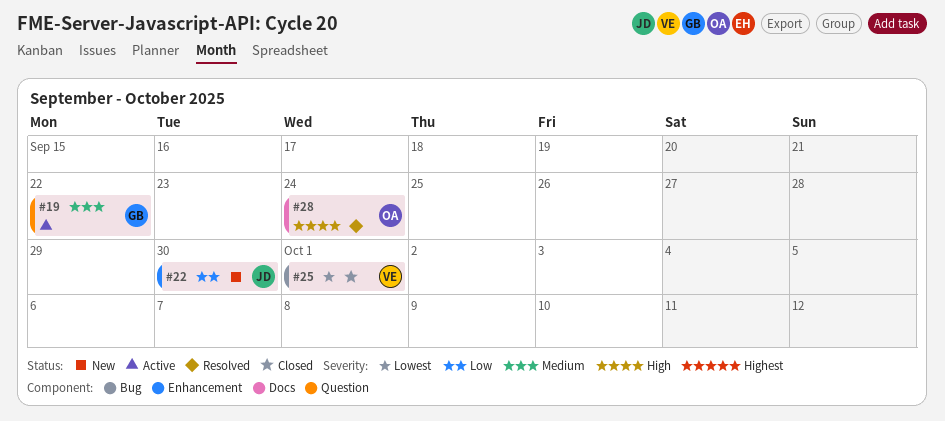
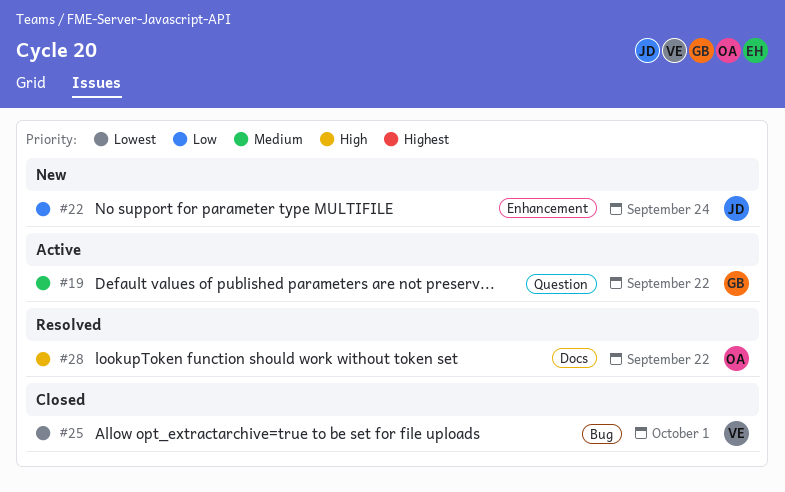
#22, due: Sep 30 -> Sep 24
#28, due: Sep 24 -> Sep 22

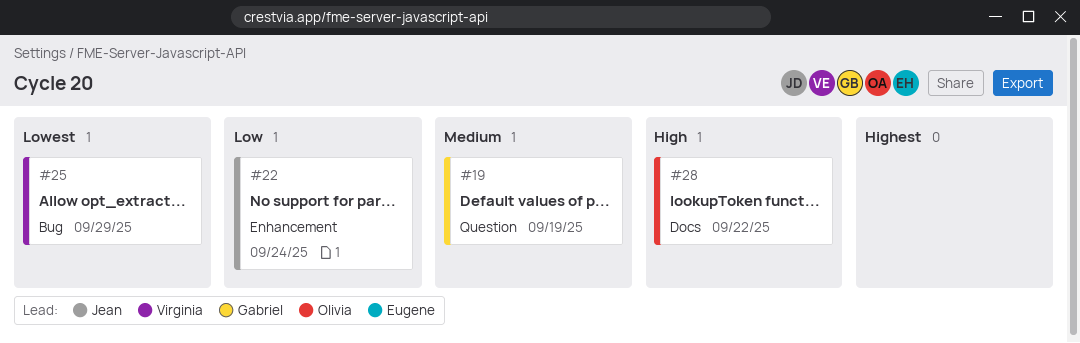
#19, due: Sep 22 -> Sep 19
#25, due: Oct 1 -> Sep 29

